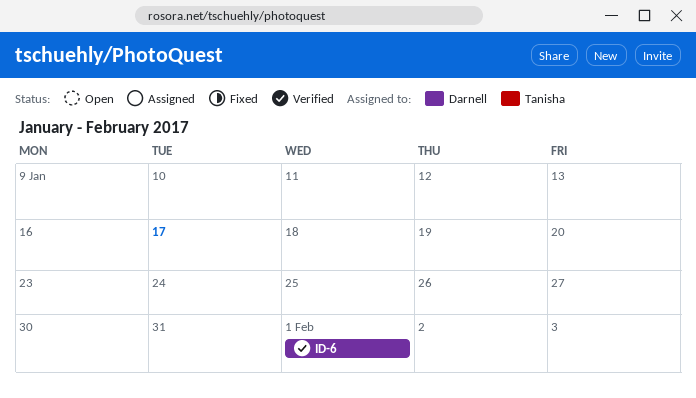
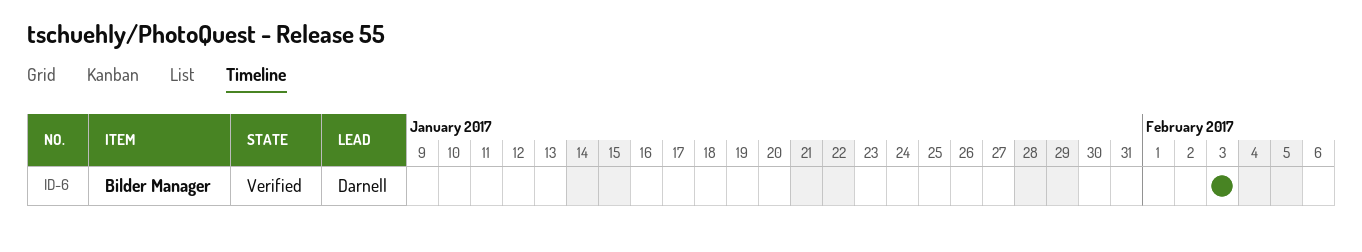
ID-6, start: Feb 1 -> Feb 3
ID-6, due: Feb 1 -> Feb 3

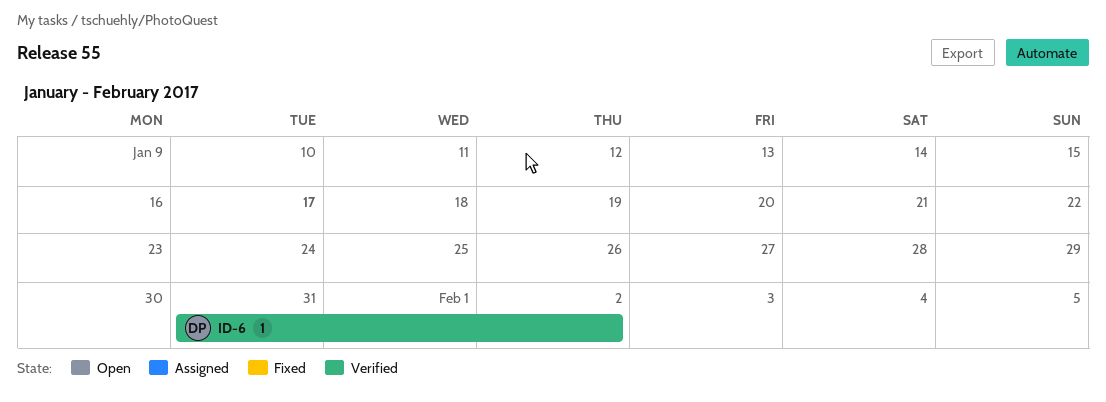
ID-6, start: Feb 3 -> Jan 31
ID-6, due: Feb 3 -> Feb 2

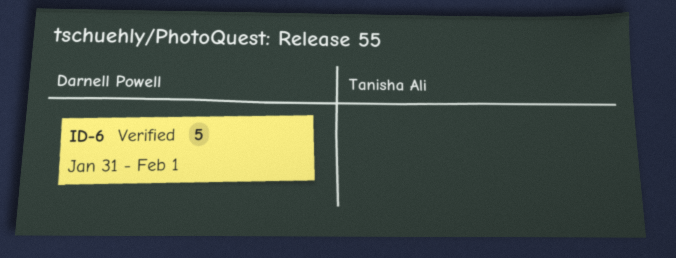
ID-6, estimate: 1 -> 5
ID-6, due: Feb 2 -> Feb 1

